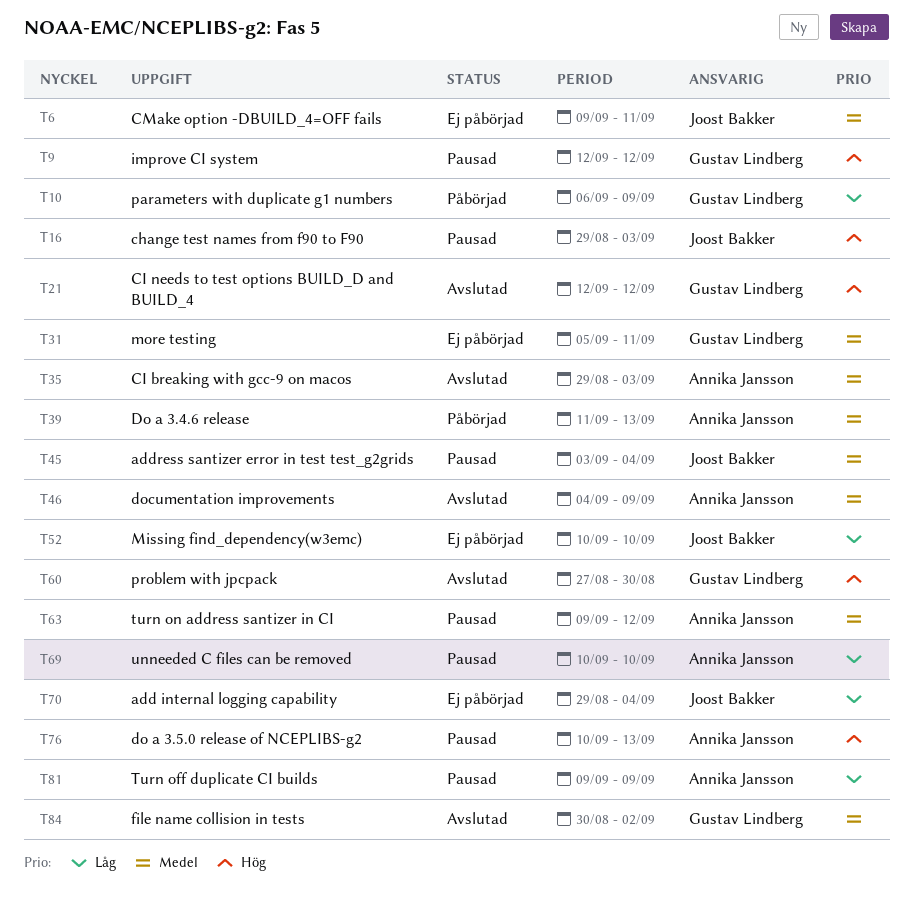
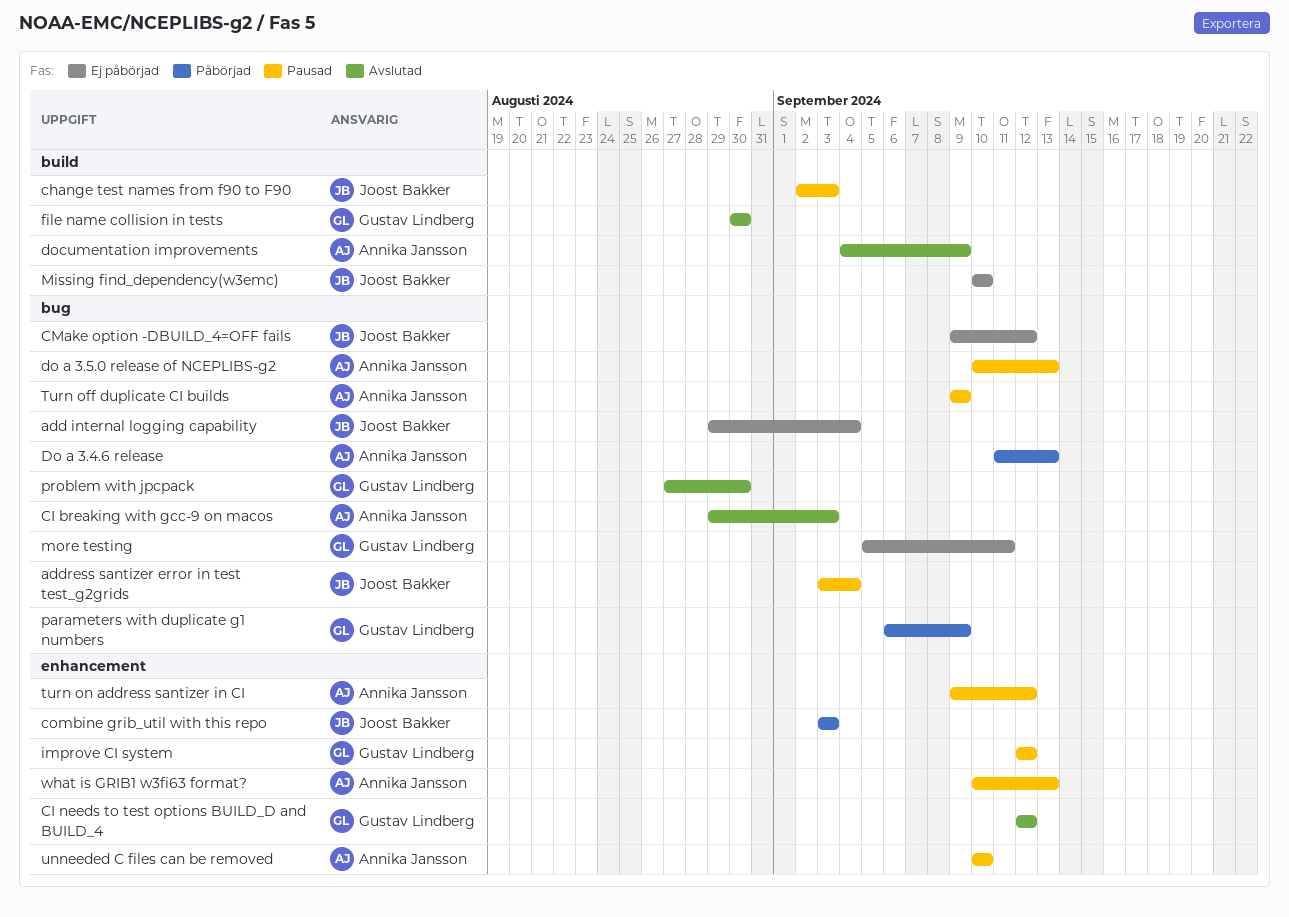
change test names from f90 to F90, start: Aug 29 -> Sep 2
CMake option -DBUILD_4=OFF fails, due: Sep 11 -> Sep 12
combine grib_util with this repo: none -> present
file name collision in tests, due: Sep 2 -> Aug 30
what is GRIB1 w3fi63 format?: none -> present

